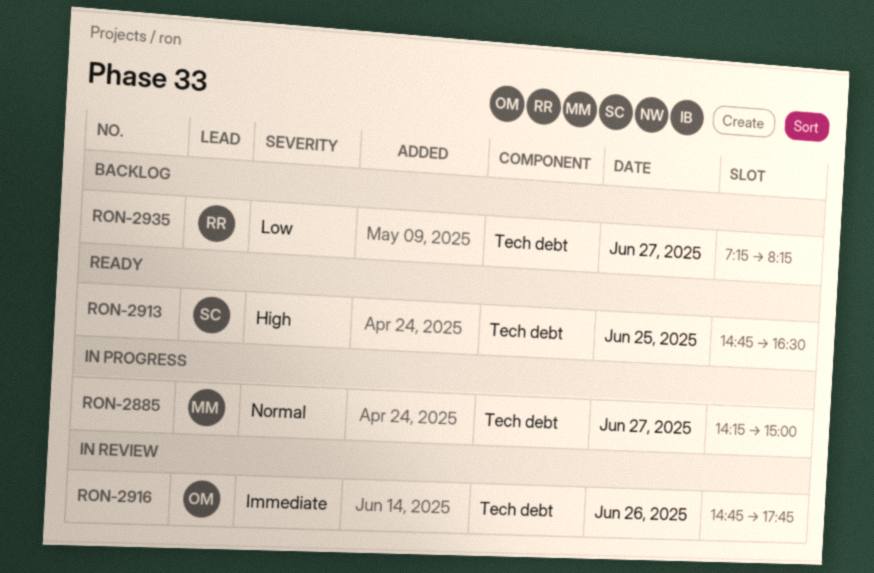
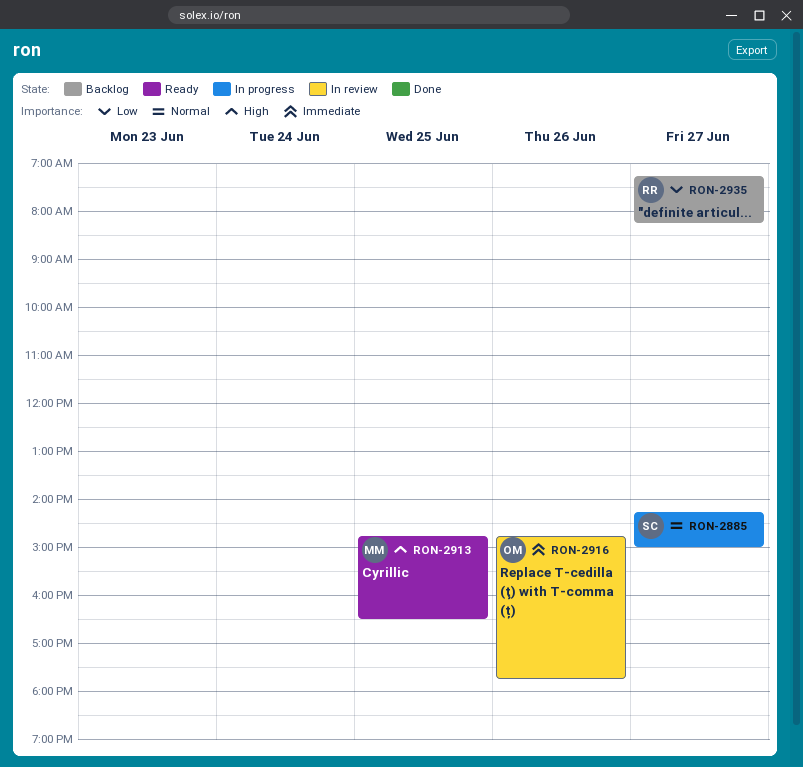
RON-2885, owner: MM -> SC
RON-2913, owner: SC -> MM

